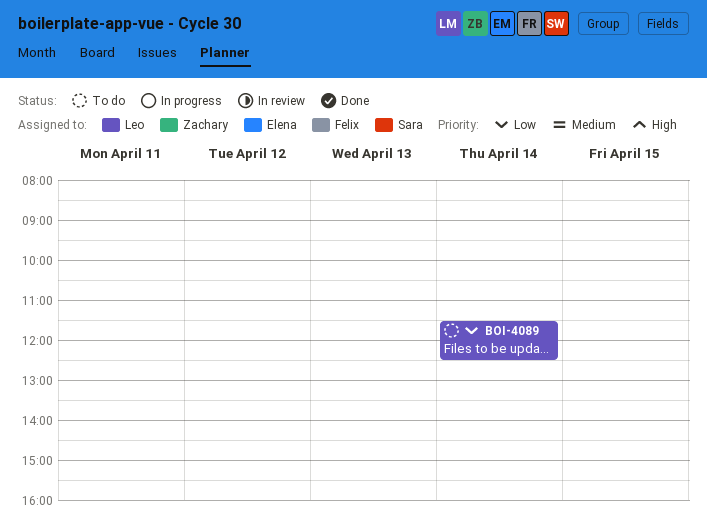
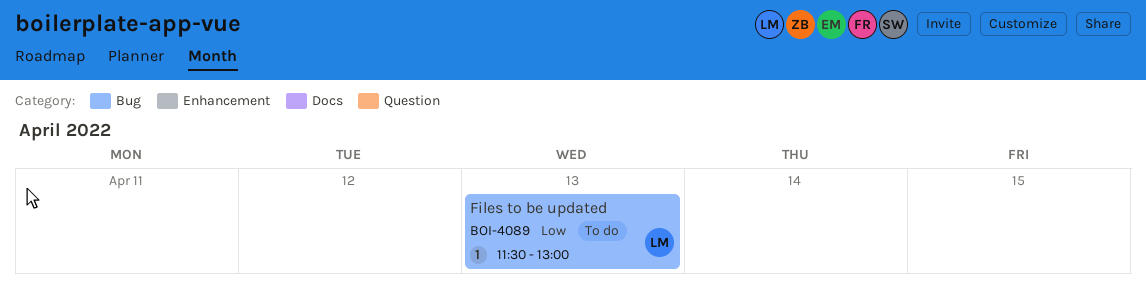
BOI-4089, day: Apr 14 -> Apr 13
BOI-4089, ends: 12:30 -> 13:00

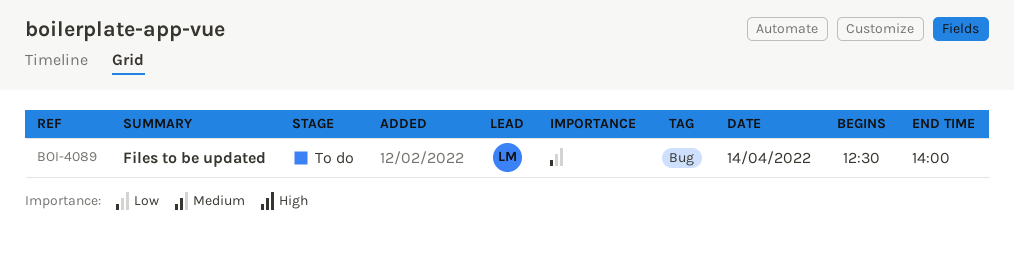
BOI-4089, day: Apr 13 -> Apr 14
BOI-4089, begins: 11:30 -> 12:30
BOI-4089, ends: 13:00 -> 14:00

